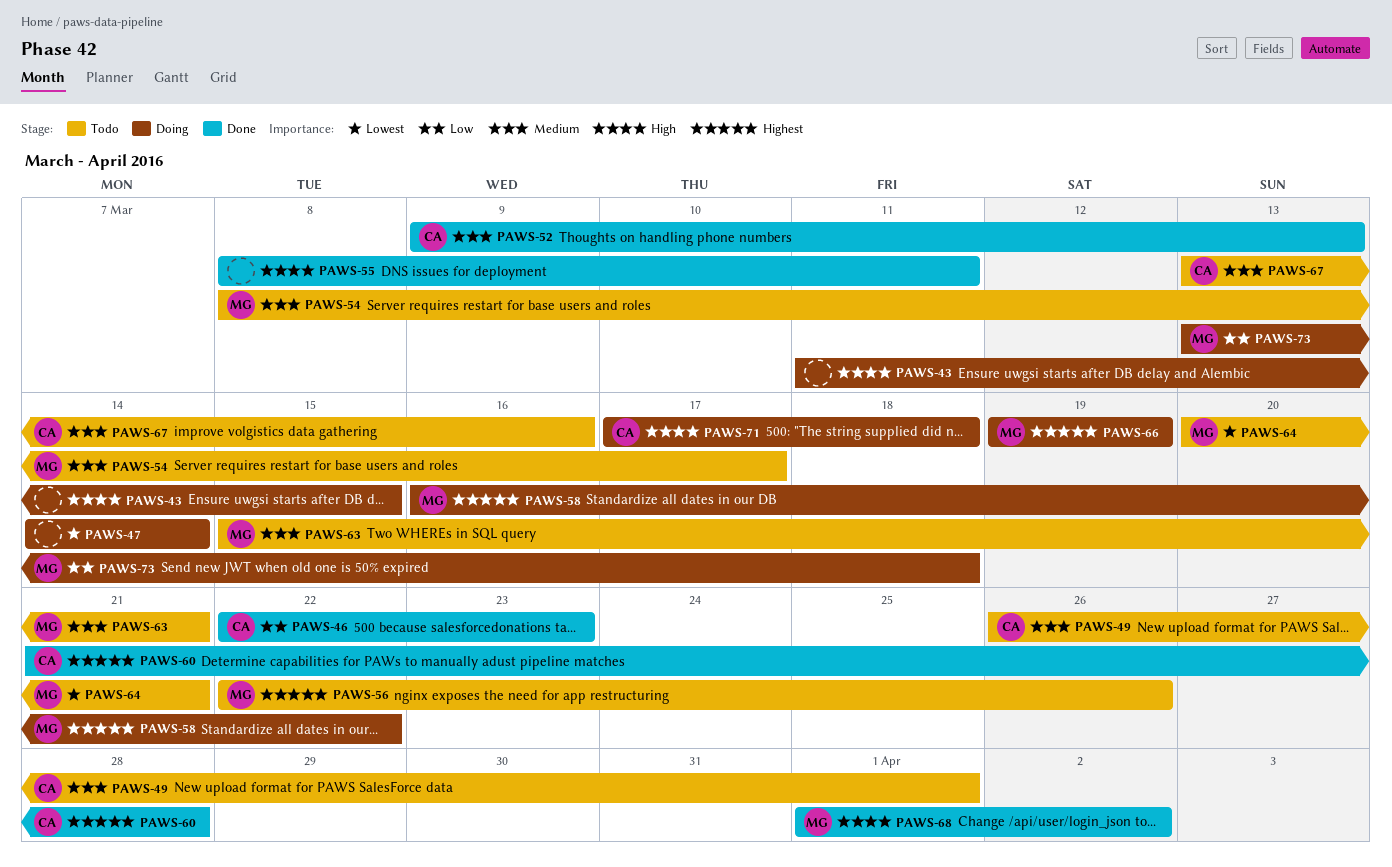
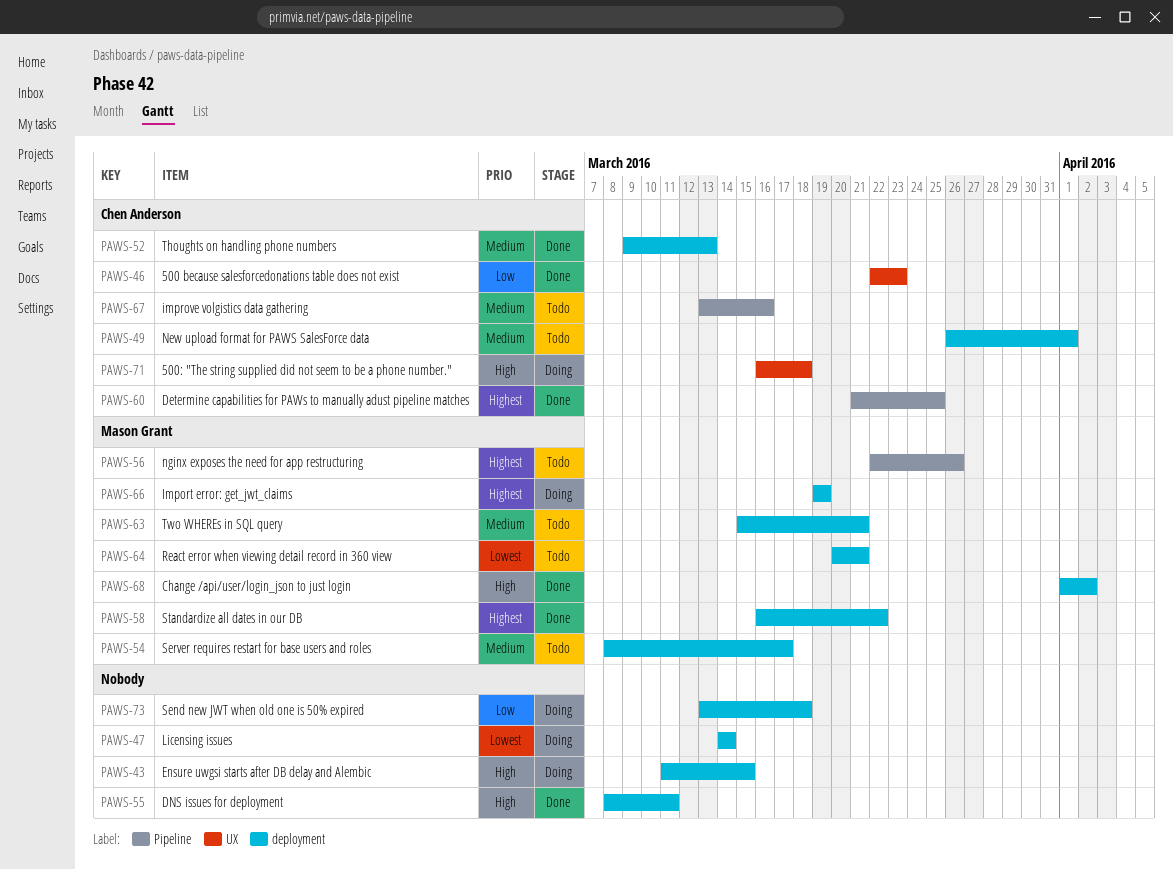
PAWS-58, status: Doing -> Done
PAWS-60, due: Mar 28 -> Mar 25
PAWS-71, start: Mar 17 -> Mar 16
PAWS-73, owner: Mason Grant -> none

